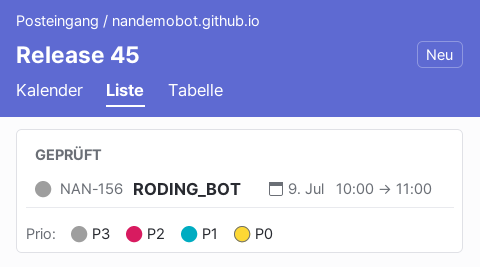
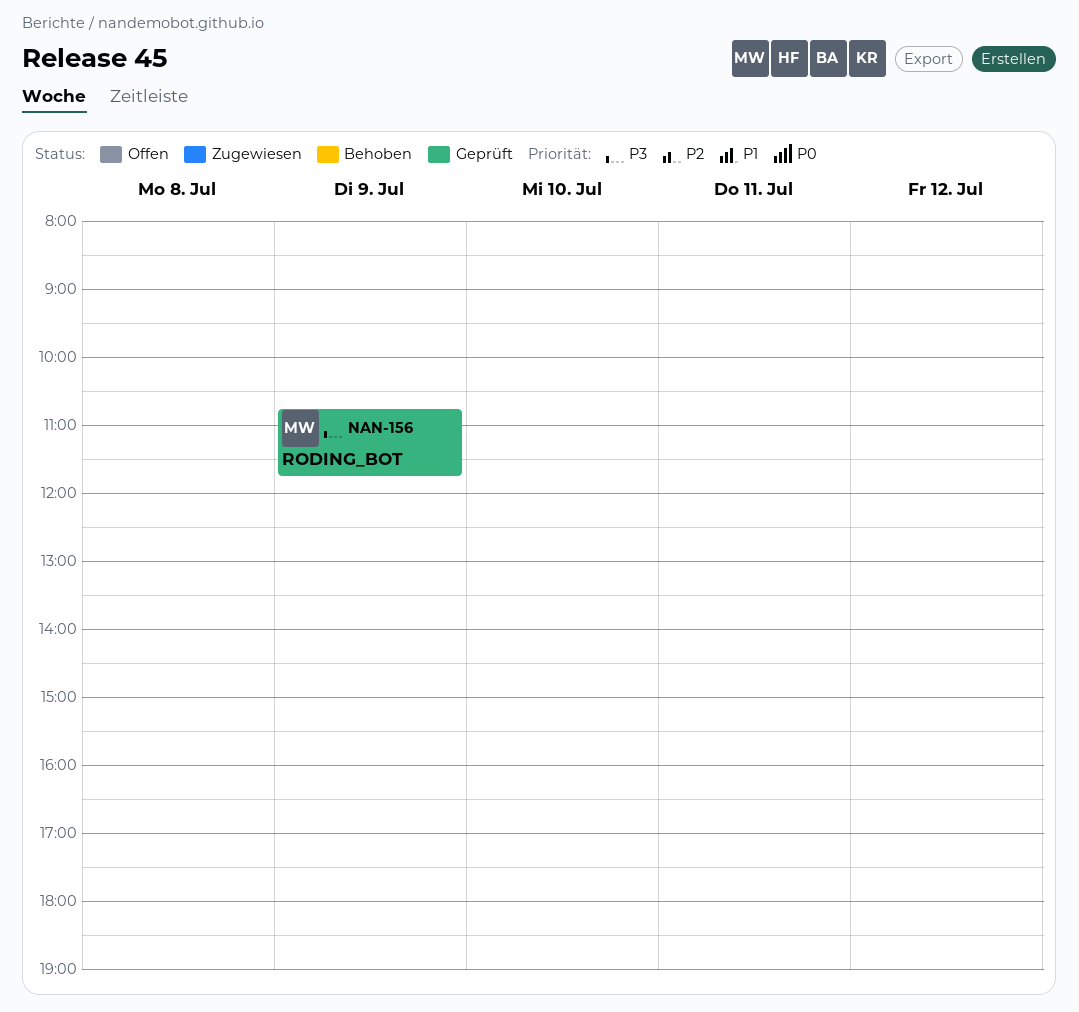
NAN-156, begins: 10:00 -> 10:45
NAN-156, ends: 11:00 -> 11:45

